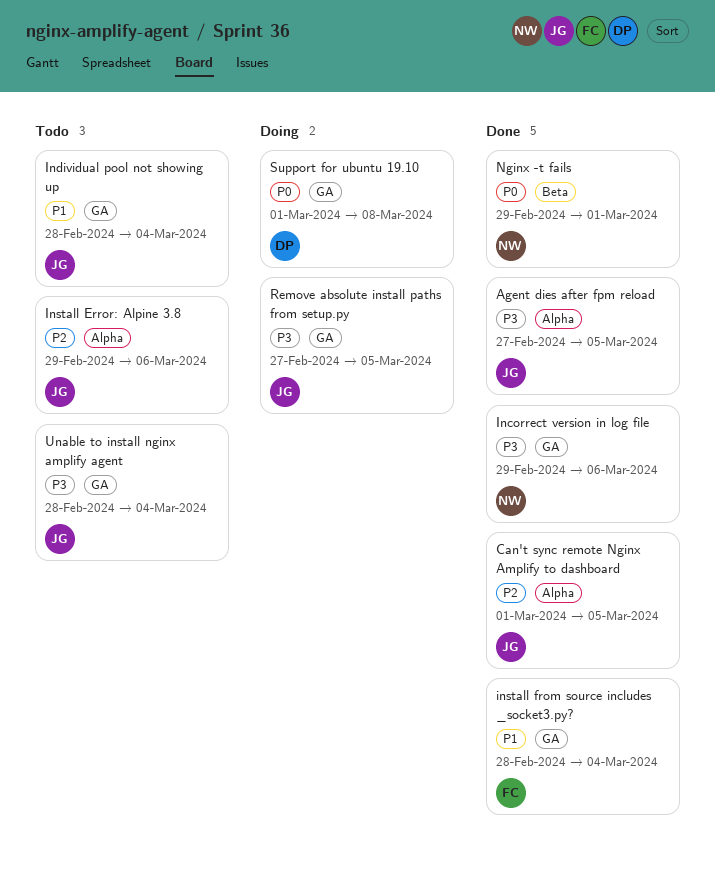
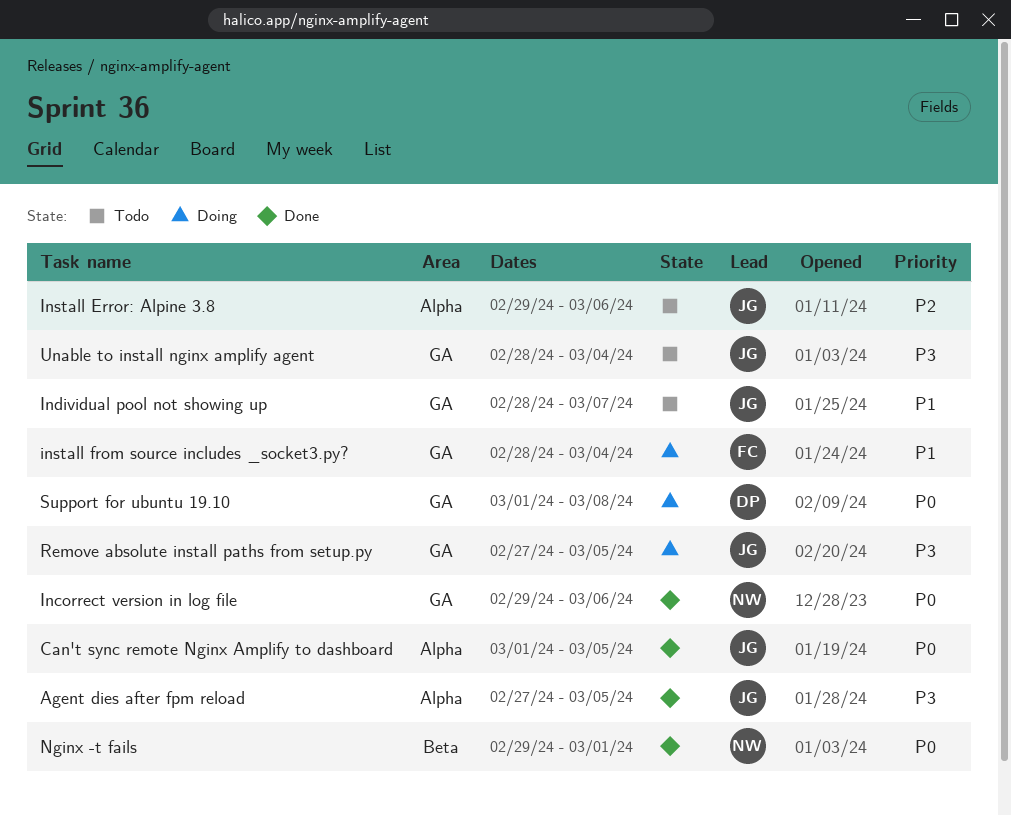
Can't sync remote Nginx Amplify to dashboard, priority: P2 -> P0
Incorrect version in log file, priority: P3 -> P0
Individual pool not showing up, due: Mar 4 -> Mar 7
install from source includes _socket3.py?, status: Done -> Doing

